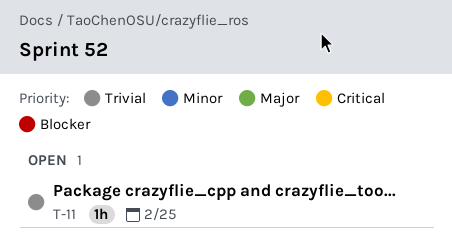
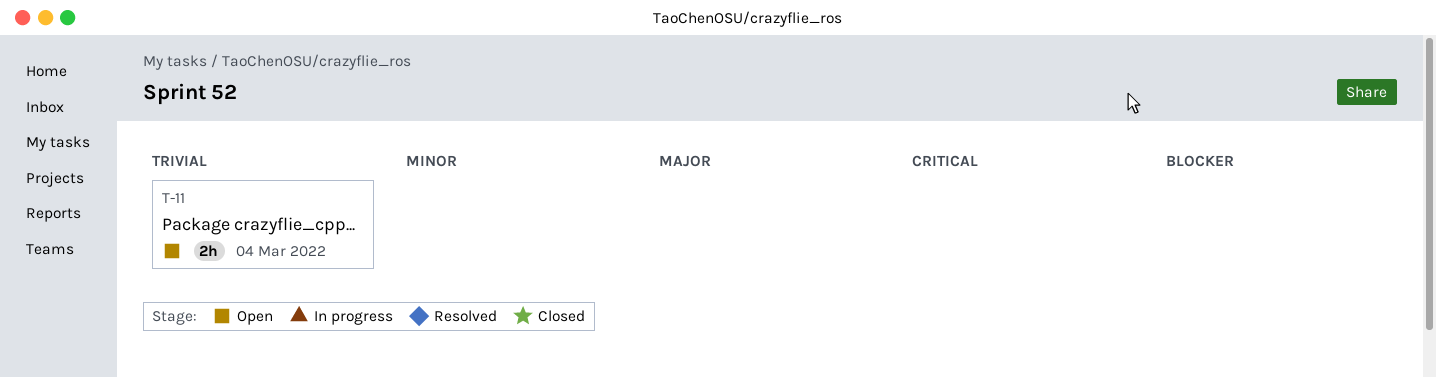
T-11, estimate: 1h -> 2h
T-11, due: Feb 25 -> Mar 4

